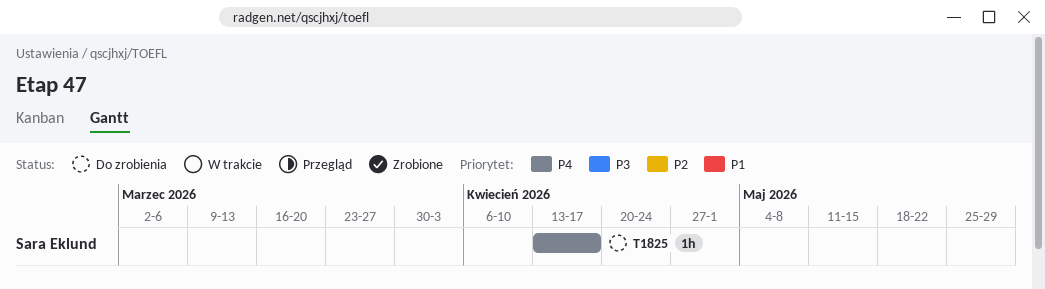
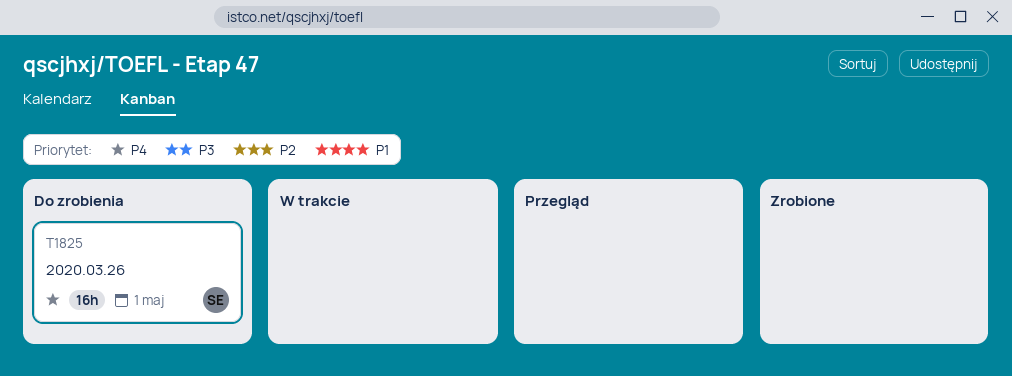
T1825, estimate: 1h -> 16h
T1825, due: Apr 17 -> May 1

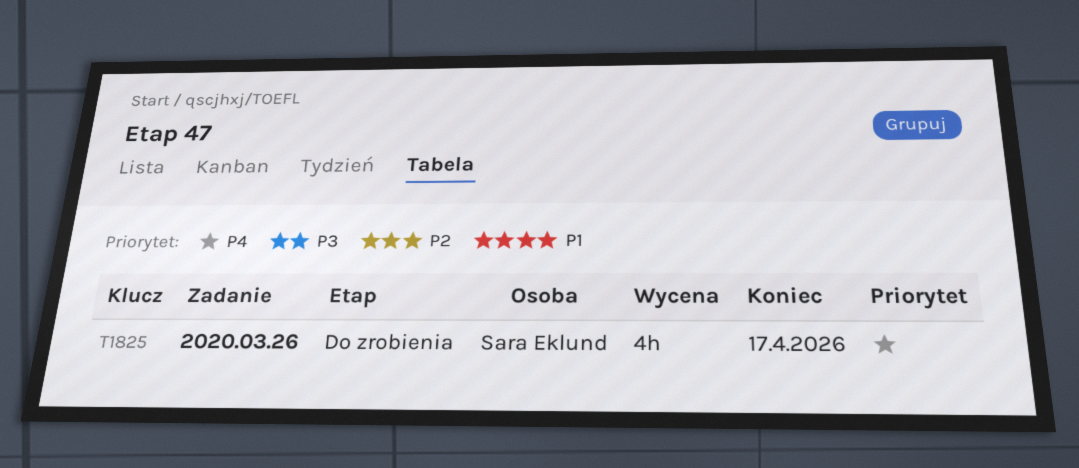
T1825, estimate: 16h -> 4h
T1825, due: May 1 -> Apr 17

